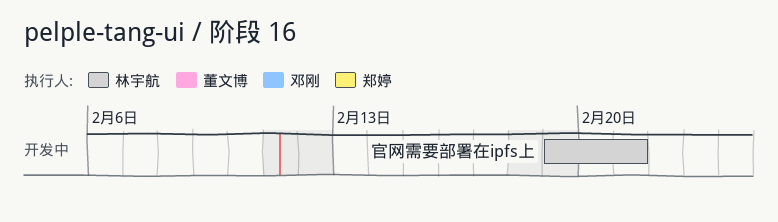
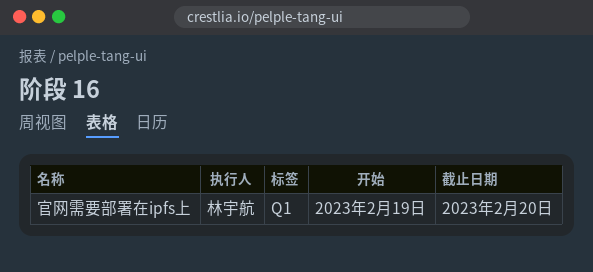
官网需要部署在ipfs上, due: Feb 21 -> Feb 20

